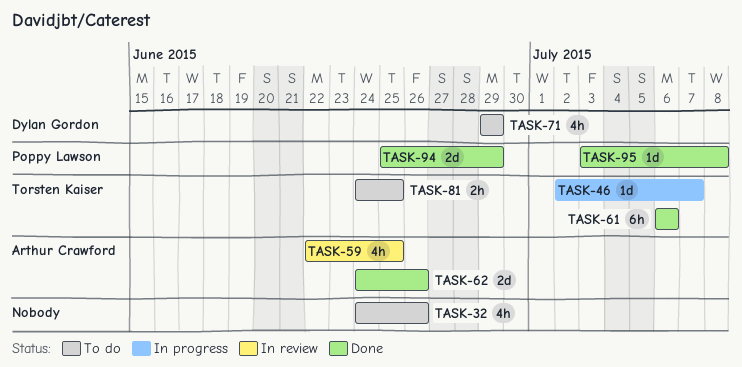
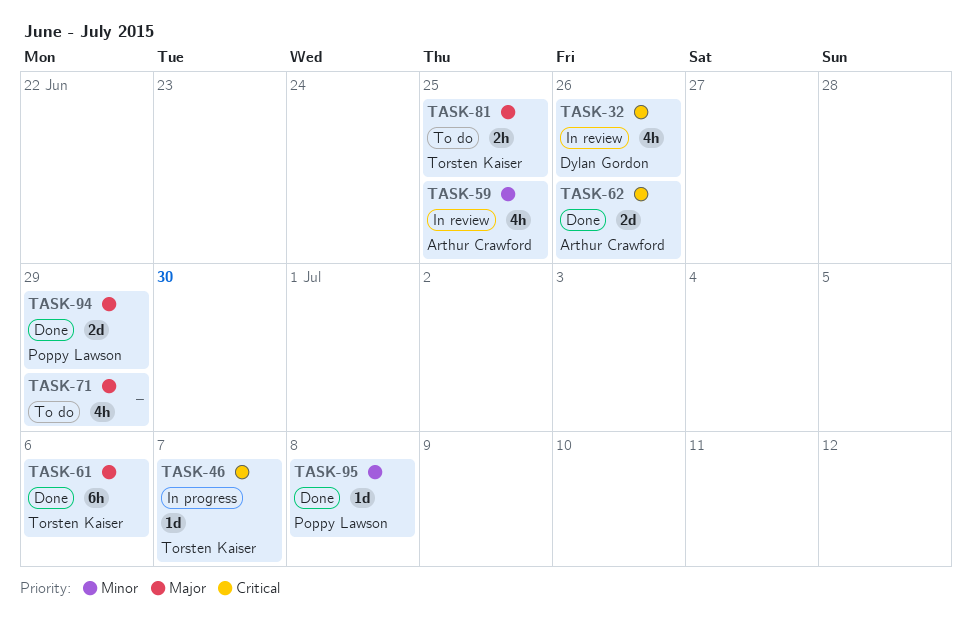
TASK-32, status: To do -> In review
TASK-32, owner: none -> Dylan Gordon
TASK-71, owner: Dylan Gordon -> none

